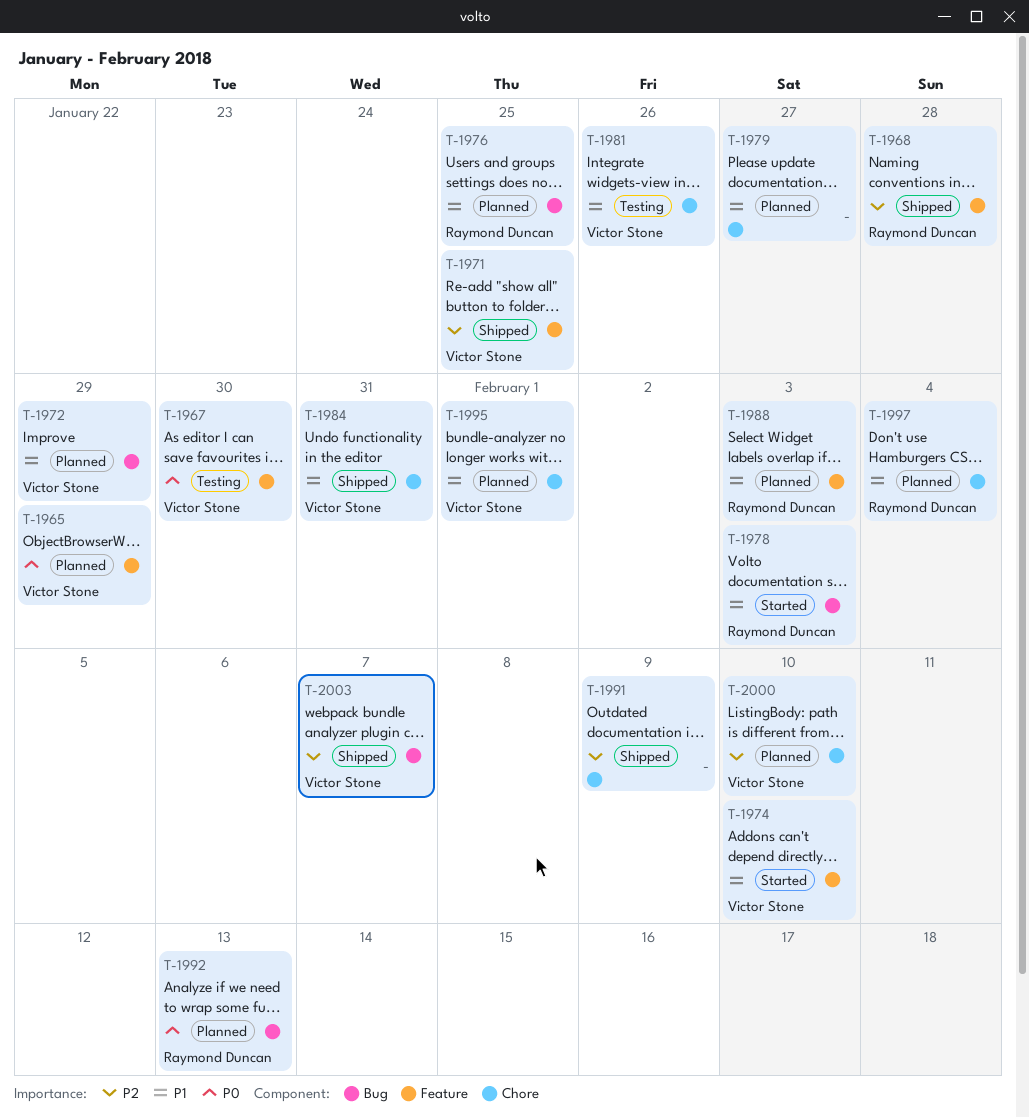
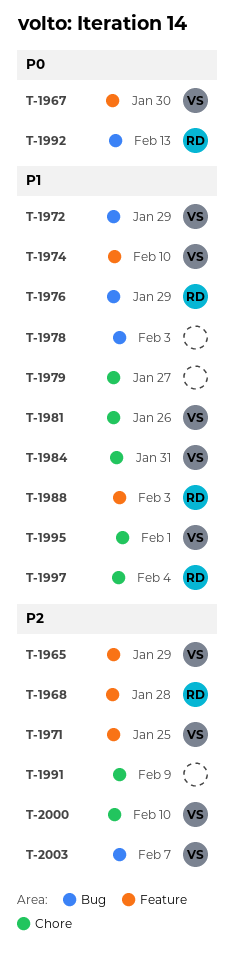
T-1965, priority: P0 -> P2
T-1976, due: Jan 25 -> Jan 29
T-1978, owner: Raymond Duncan -> none

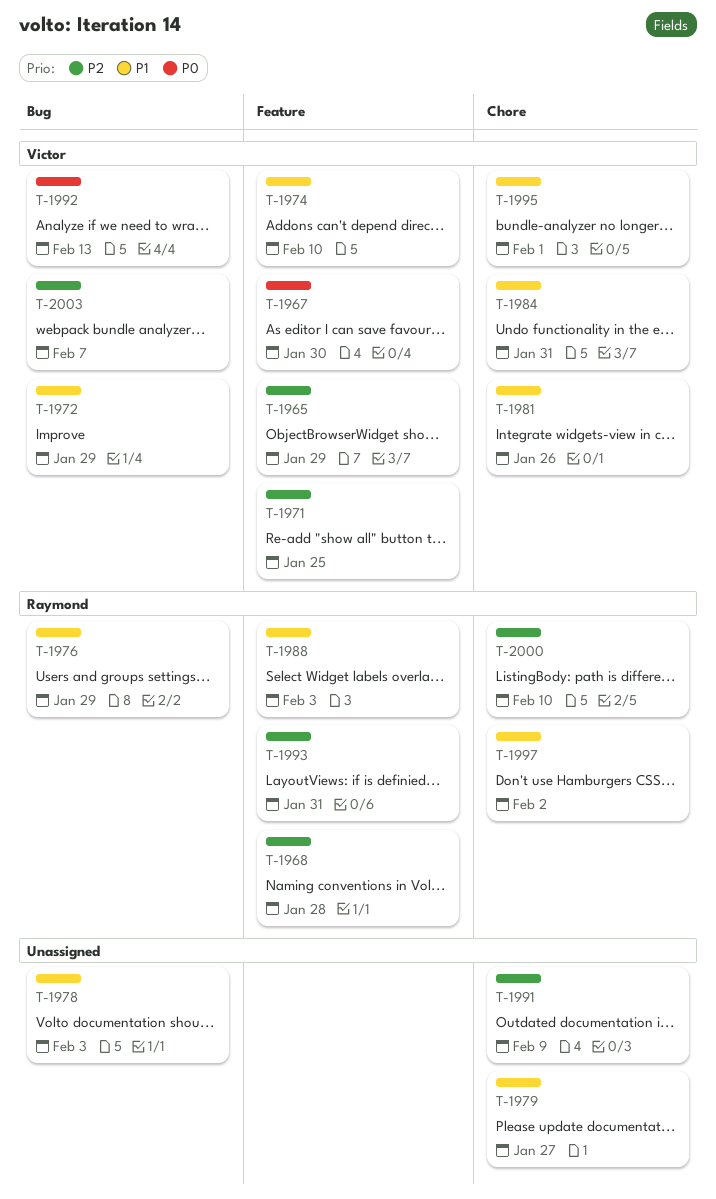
T-1992, owner: Raymond -> Victor
T-1993: none -> present
T-1997, due: Feb 4 -> Feb 2
T-2000, owner: Victor -> Raymond

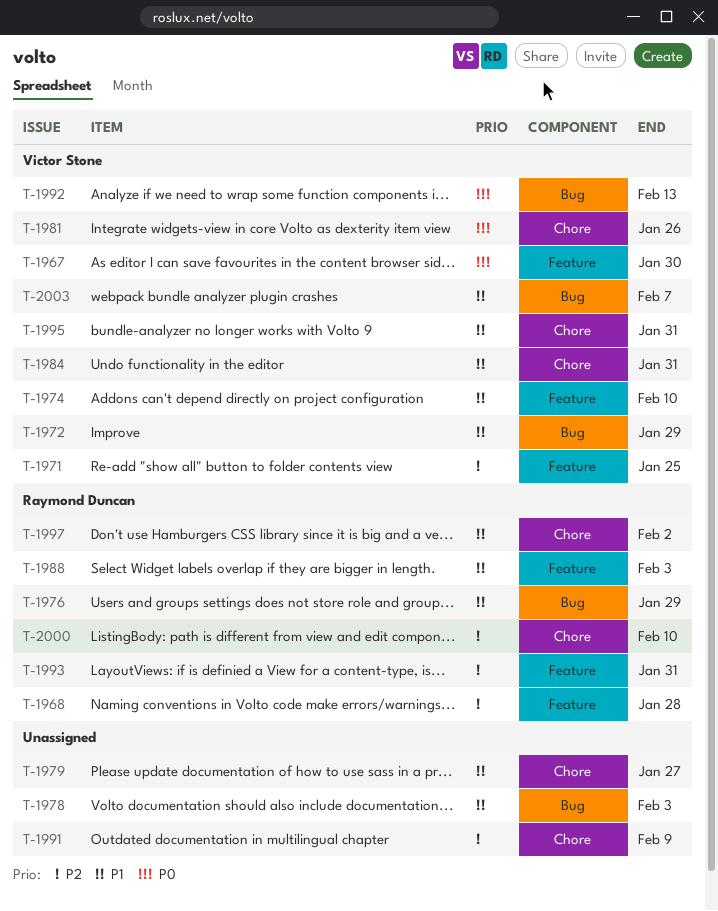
T-1965: present -> none
T-1981, priority: P1 -> P0
T-1995, due: Feb 1 -> Jan 31
T-2003, priority: P2 -> P1

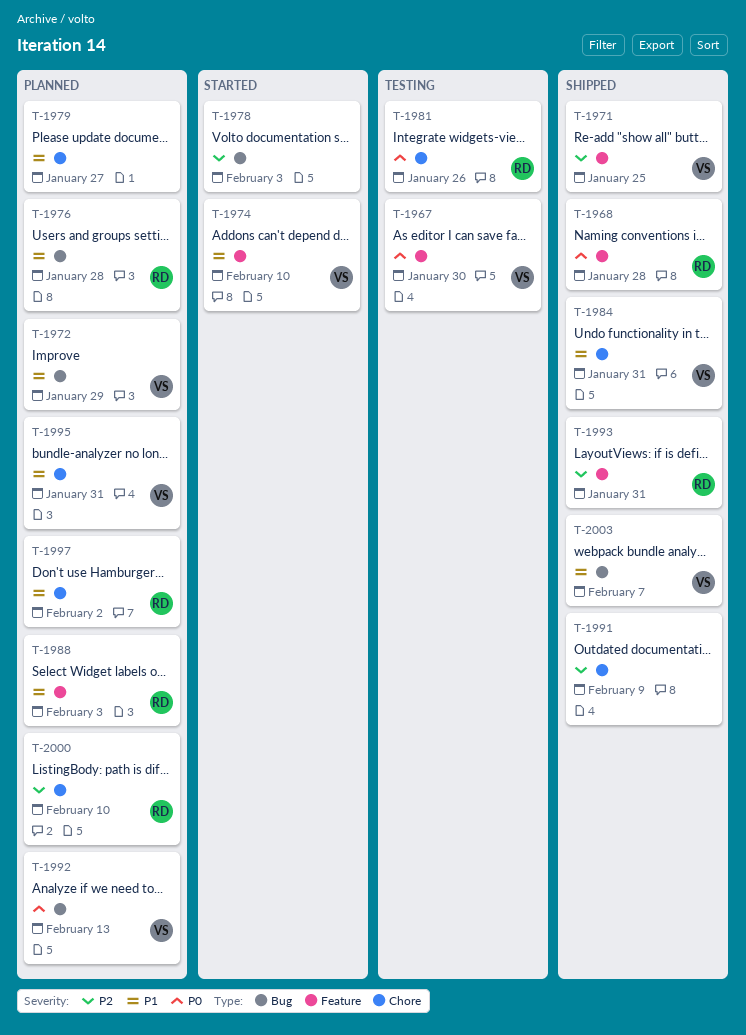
T-1968, priority: P2 -> P0
T-1976, due: Jan 29 -> Jan 28
T-1978, priority: P1 -> P2
T-1981, owner: Victor Stone -> Raymond Duncan

